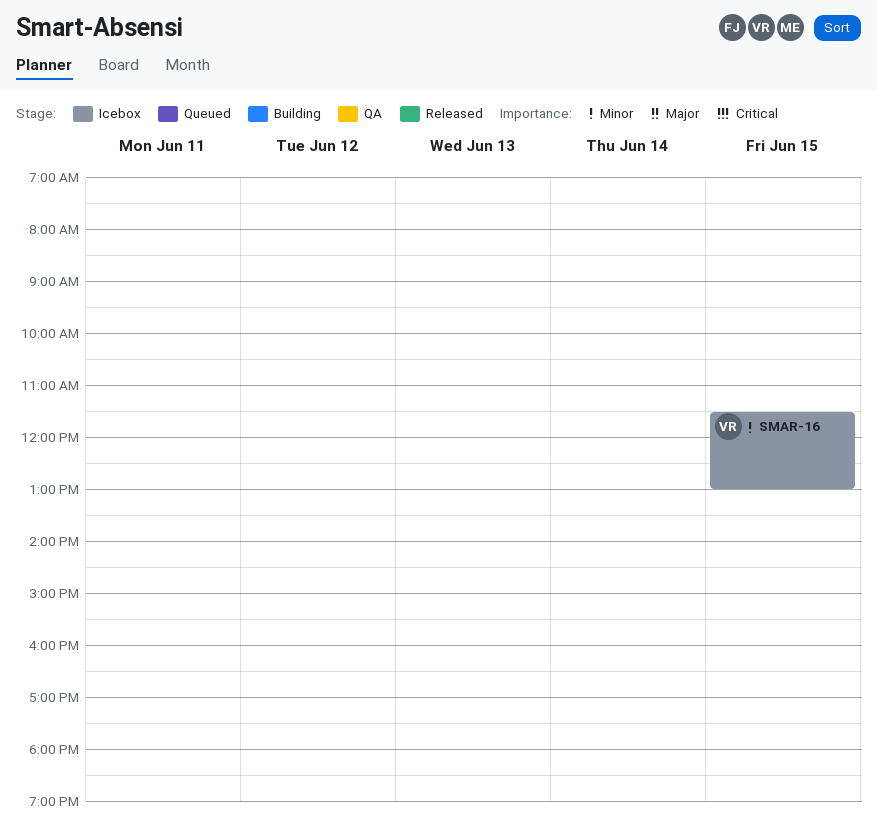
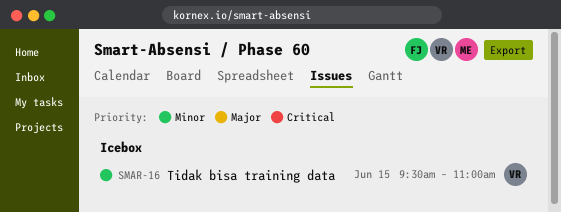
SMAR-16, begins: 11:30 -> 09:30
SMAR-16, ends: 13:00 -> 11:00

